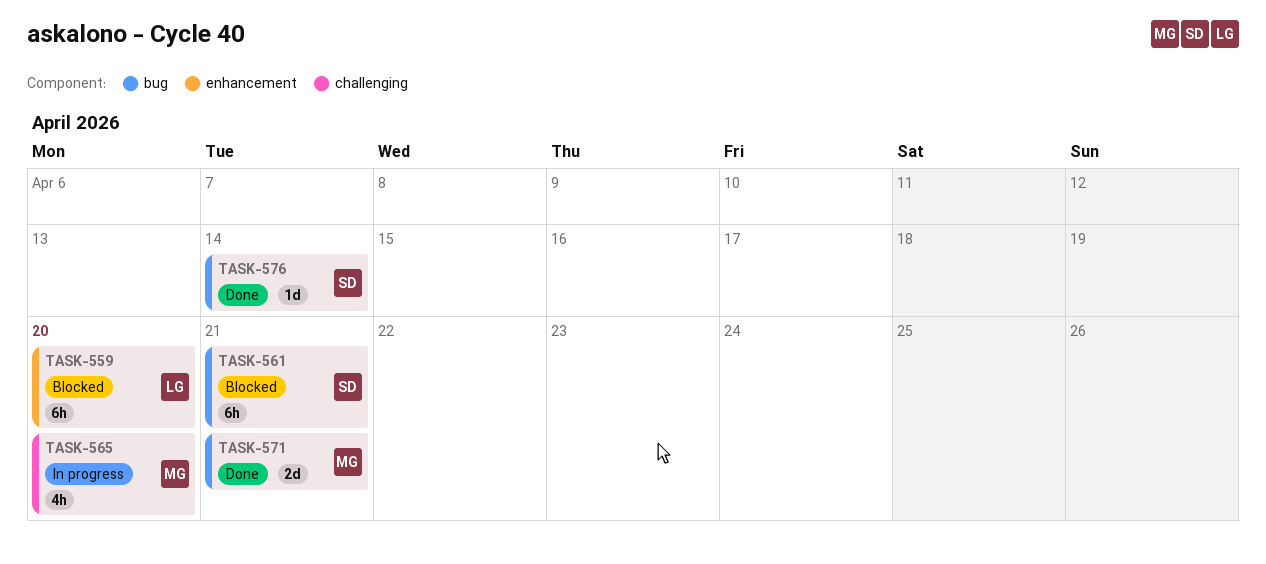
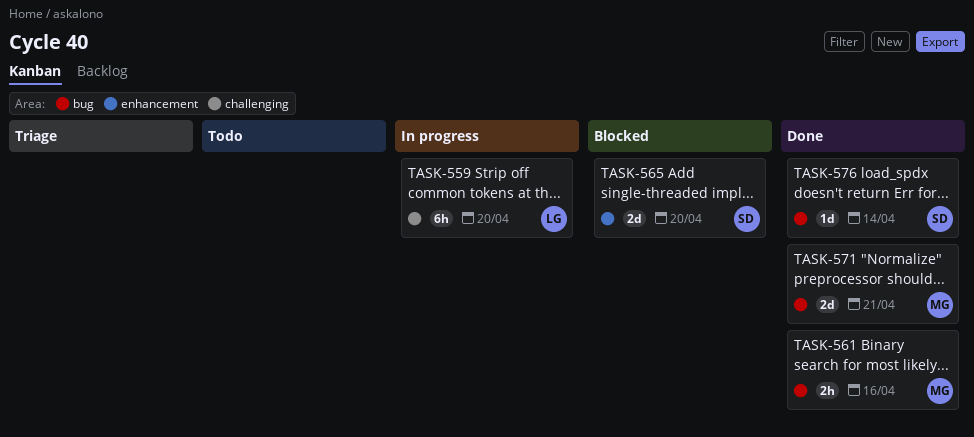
TASK-559, status: Blocked -> In progress
TASK-559, label: enhancement -> challenging
TASK-561, status: Blocked -> Done
TASK-561, owner: SD -> MG
TASK-561, estimate: 6h -> 2h
TASK-561, due: Apr 21 -> Apr 16
TASK-565, status: In progress -> Blocked
TASK-565, owner: MG -> SD
TASK-565, label: challenging -> enhancement
TASK-565, estimate: 4h -> 2d

